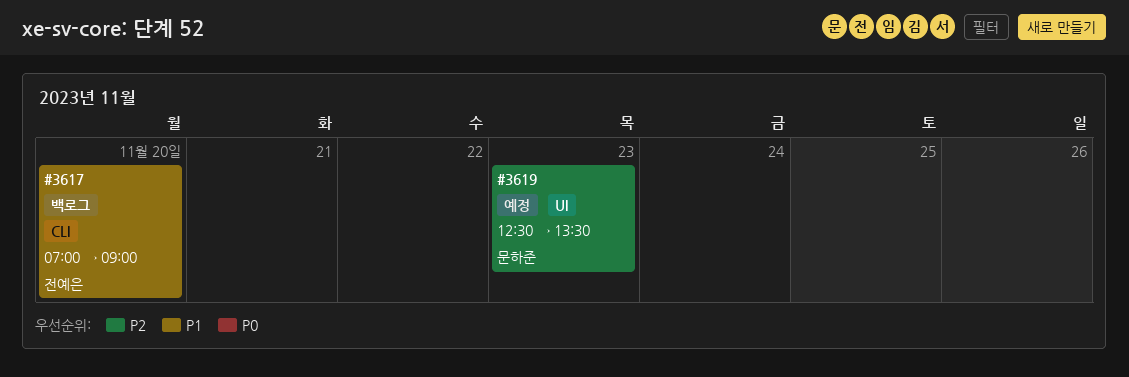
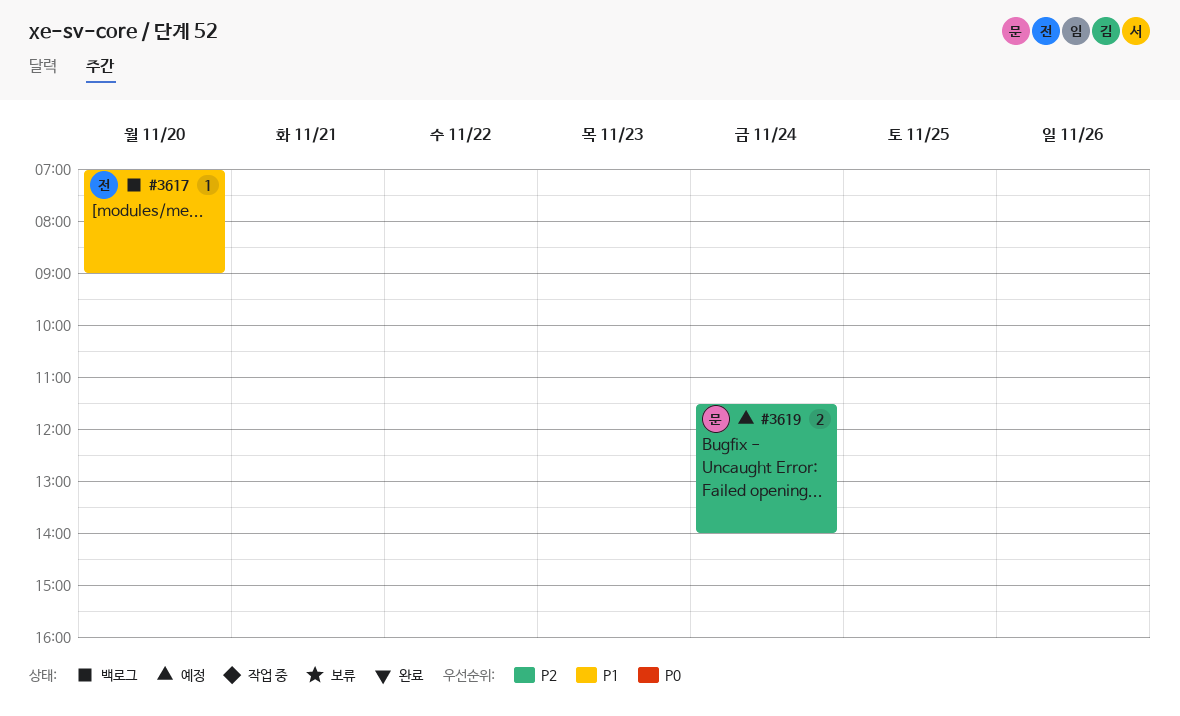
#3619, day: Nov 23 -> Nov 24
#3619, begins: 12:30 -> 11:30
#3619, ends: 13:30 -> 14:00

